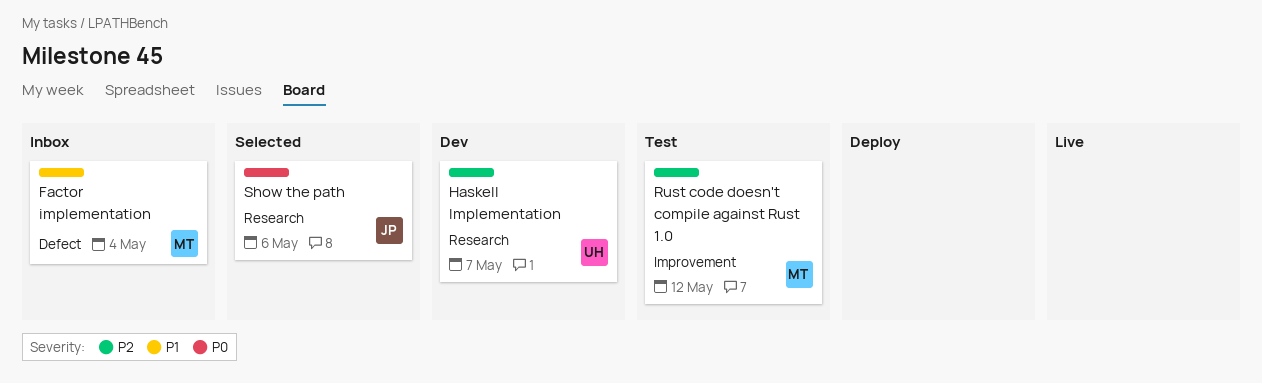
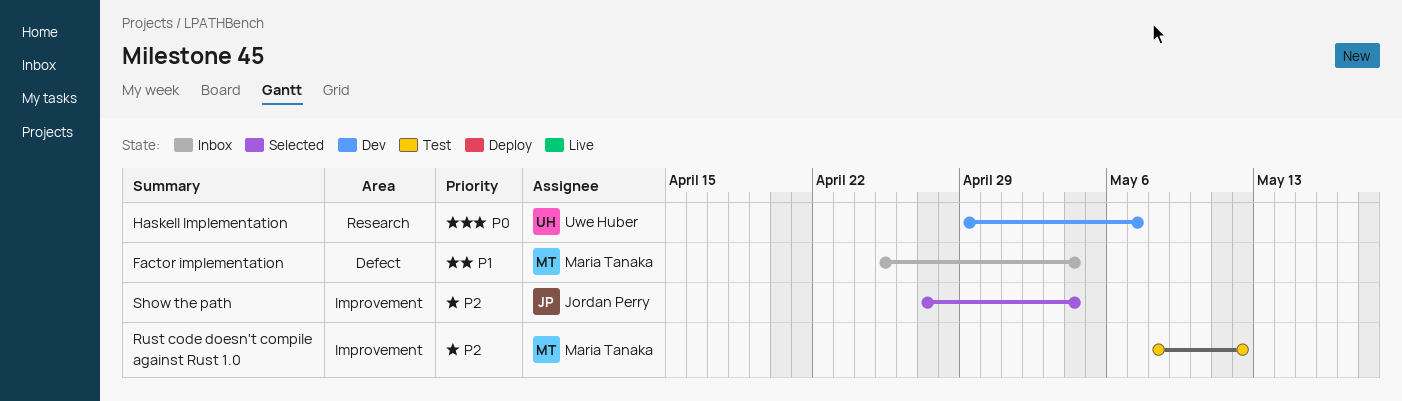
Haskell Implementation, priority: P2 -> P0
Show the path, priority: P0 -> P2
Show the path, label: Research -> Improvement
Show the path, due: May 6 -> May 4

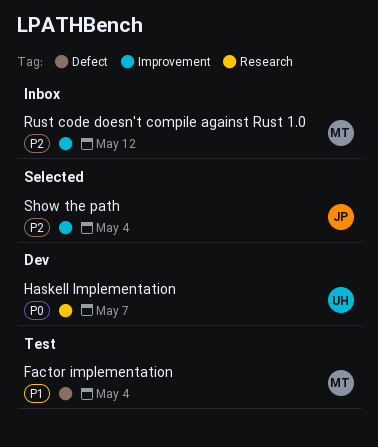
Factor implementation, status: Inbox -> Test
Rust code doesn't compile against Rust 1.0, status: Test -> Inbox

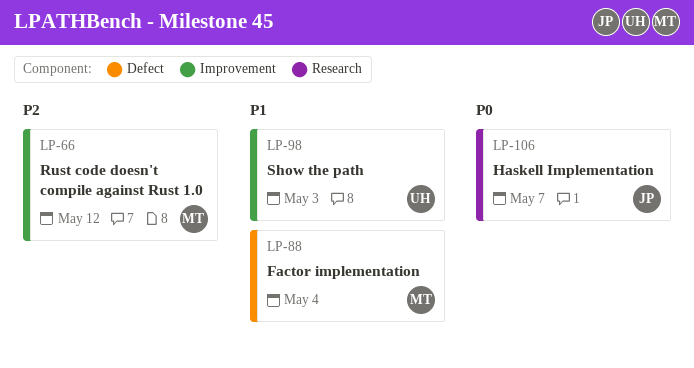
Haskell Implementation, owner: UH -> JP
Show the path, owner: JP -> UH
Show the path, priority: P2 -> P1
Show the path, due: May 4 -> May 3

